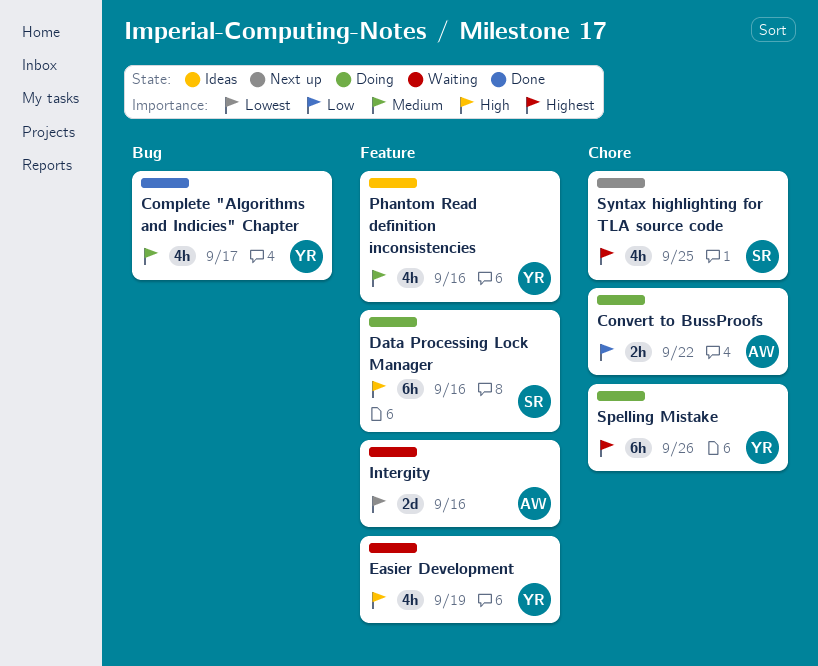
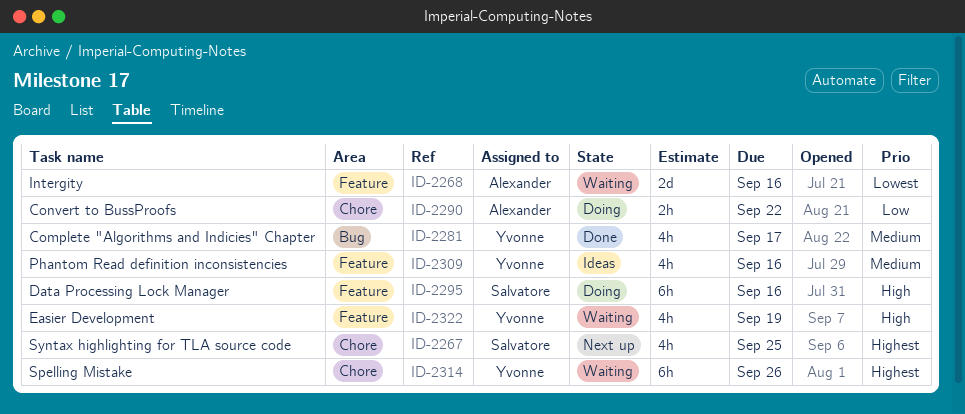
Spelling Mistake, status: Doing -> Waiting

